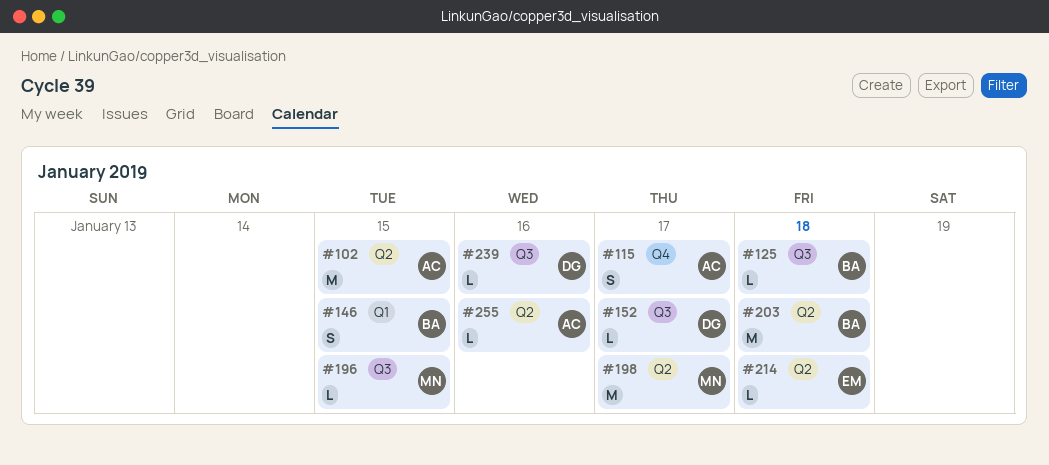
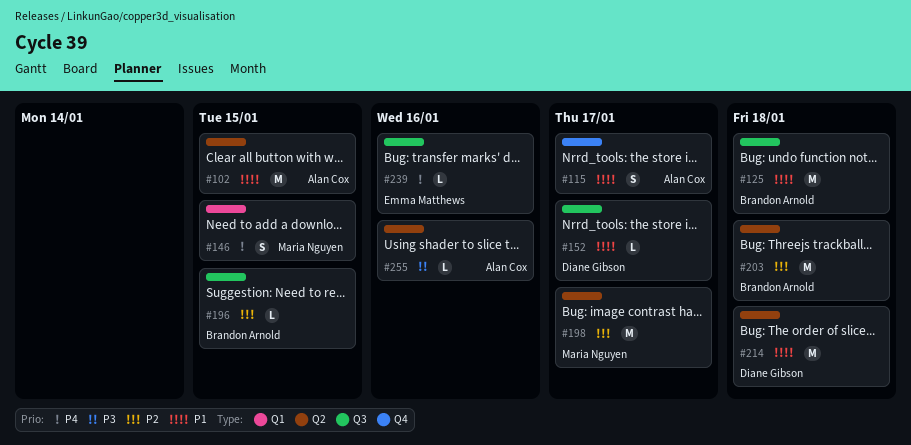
#125, estimate: L -> M
#146, owner: Brandon Arnold -> Maria Nguyen
#196, owner: Maria Nguyen -> Brandon Arnold
#214, owner: Emma Matthews -> Diane Gibson
#214, estimate: L -> M
#239, owner: Diane Gibson -> Emma Matthews

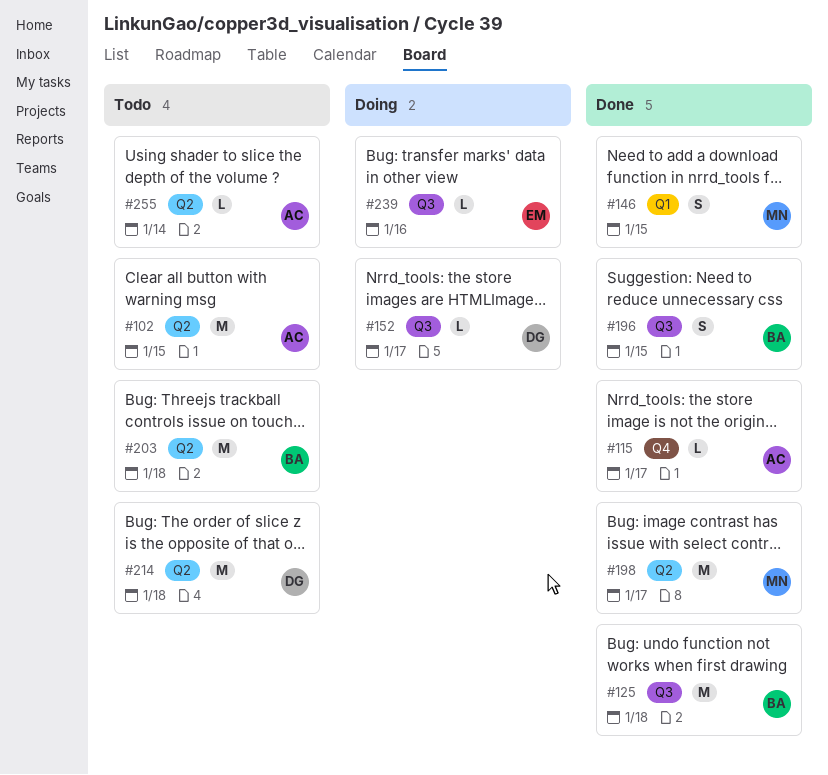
#115, estimate: S -> L
#196, estimate: L -> S
#255, due: Jan 16 -> Jan 14

